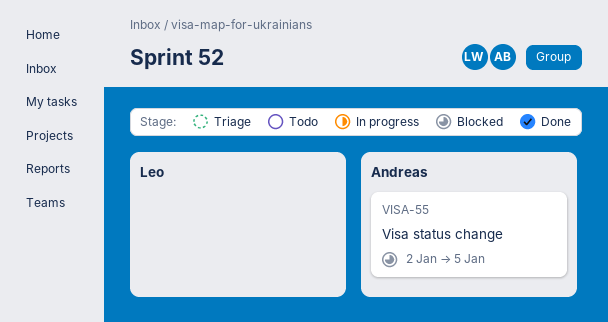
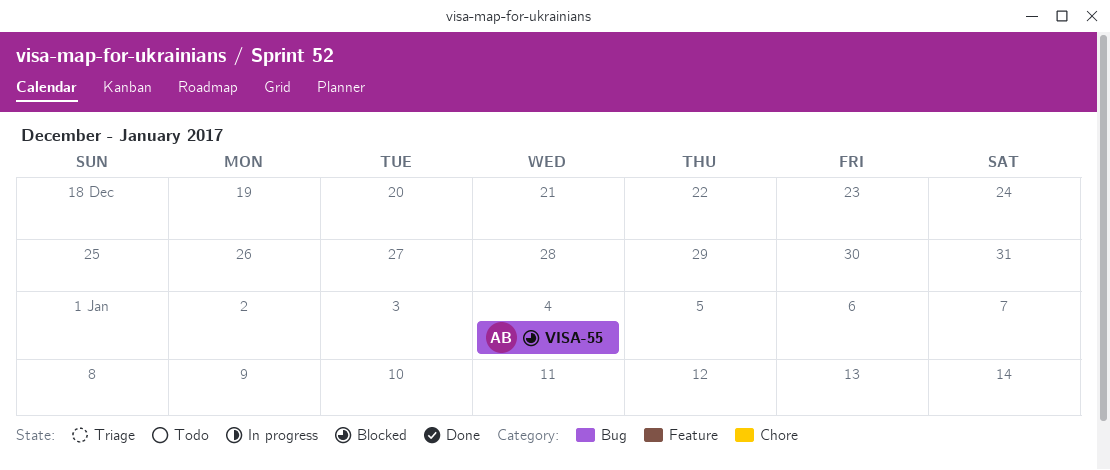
VISA-55, start: Jan 2 -> Jan 4
VISA-55, due: Jan 5 -> Jan 4

